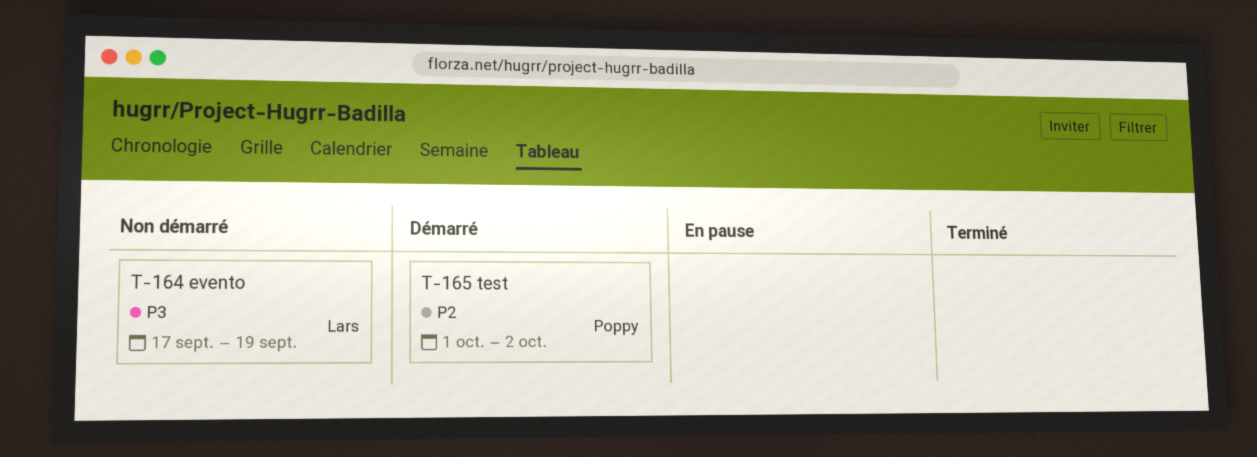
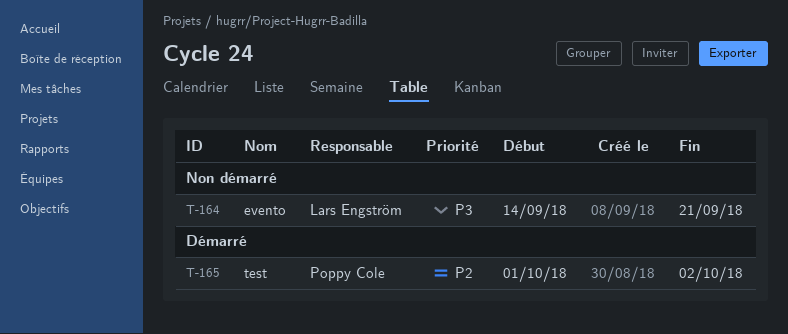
T-164, start: Sep 17 -> Sep 14
T-164, due: Sep 19 -> Sep 21

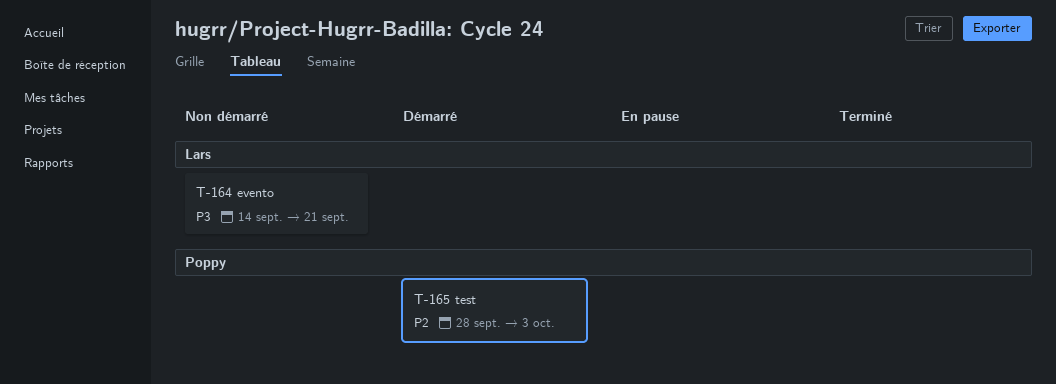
T-165, start: Oct 1 -> Sep 28
T-165, due: Oct 2 -> Oct 3

